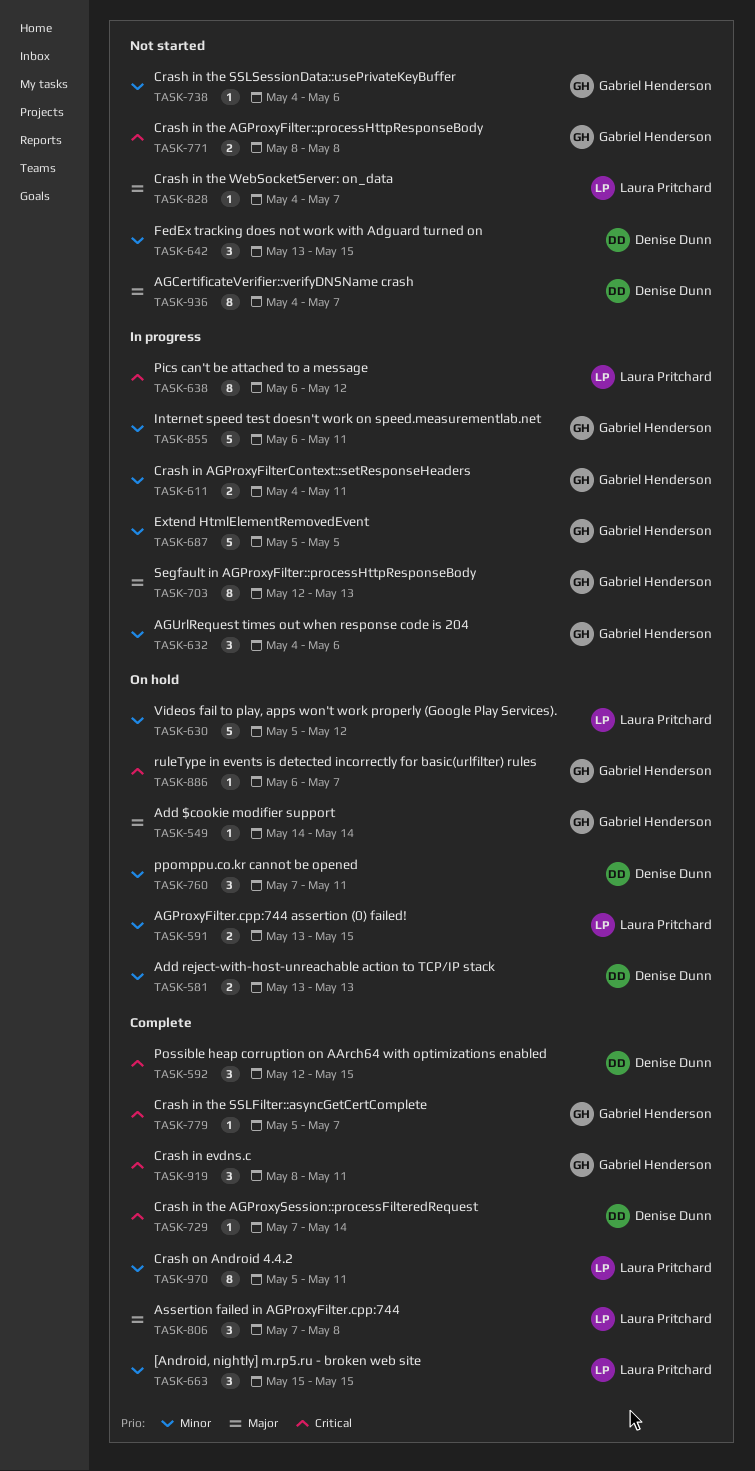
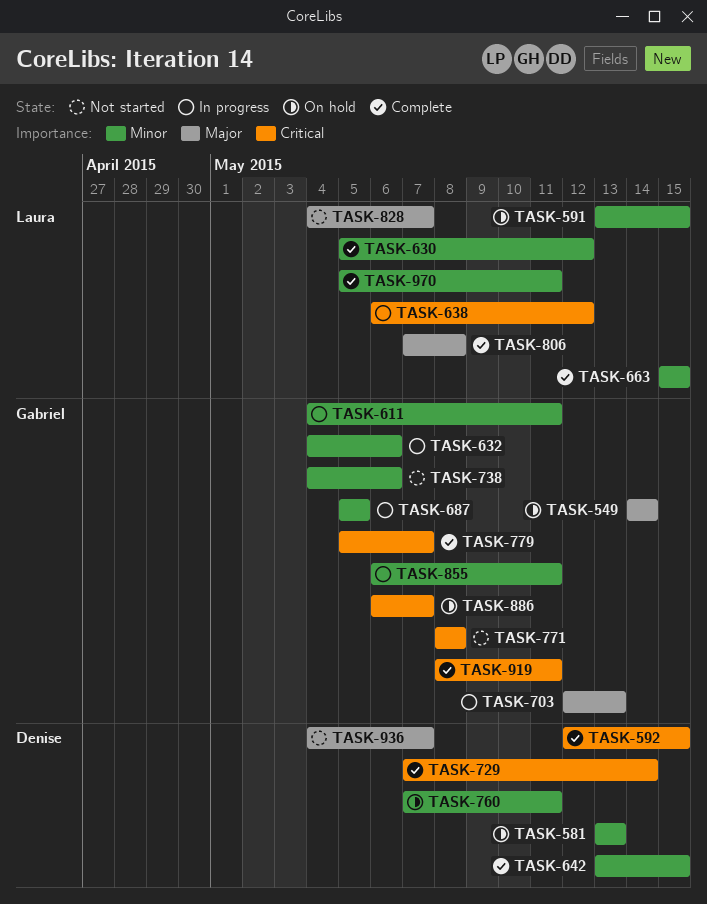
TASK-630, status: On hold -> Complete
TASK-642, status: Not started -> Complete

